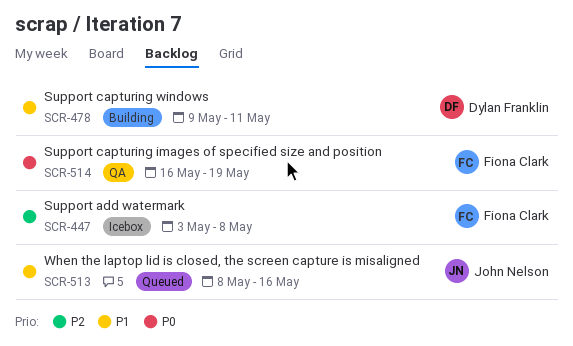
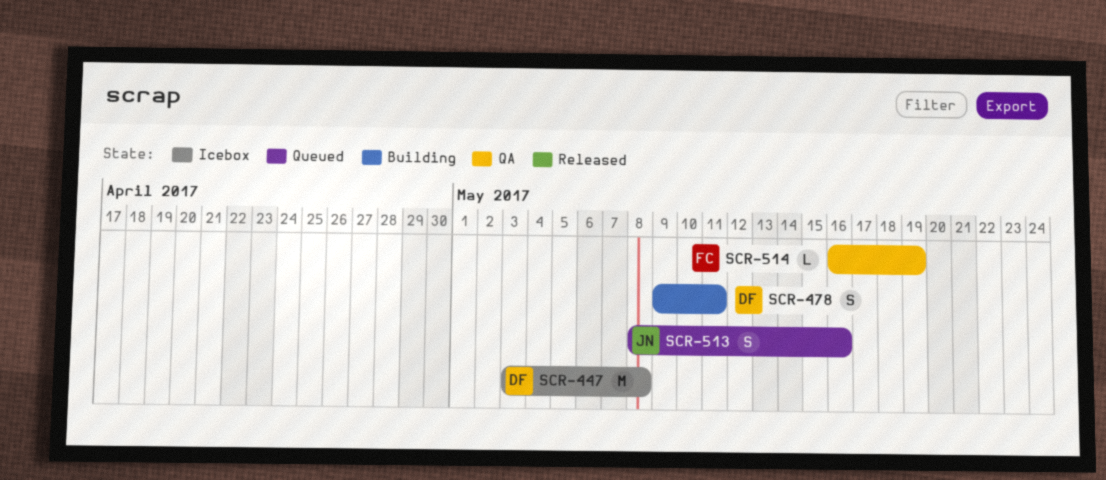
SCR-447, owner: Fiona Clark -> Dylan Franklin

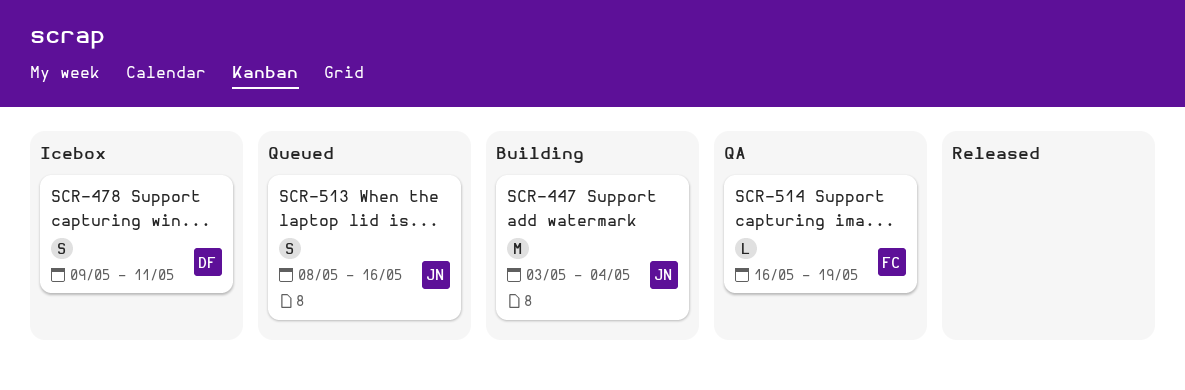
SCR-447, status: Icebox -> Building
SCR-447, owner: DF -> JN
SCR-447, due: May 8 -> May 4
SCR-478, status: Building -> Icebox

